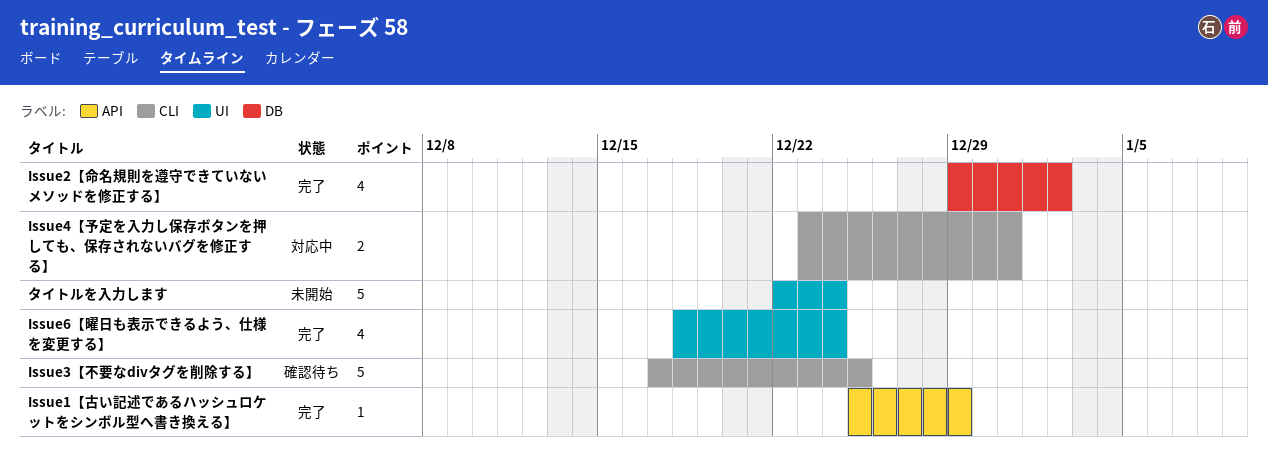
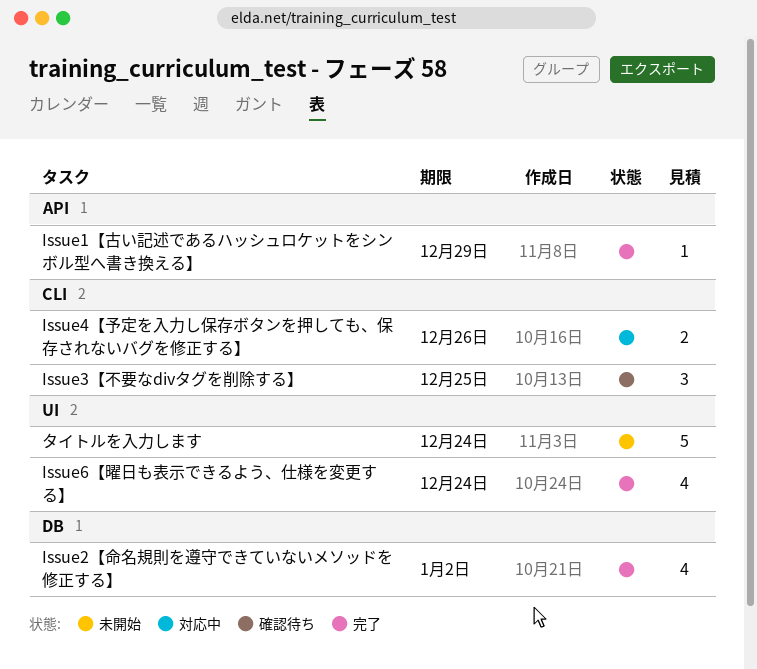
Issue3【不要なdivタグを削除する】, estimate: 5 -> 3
Issue4【予定を入力し保存ボタンを押しても、保存されないバグを修正する】, due: Dec 31 -> Dec 26

